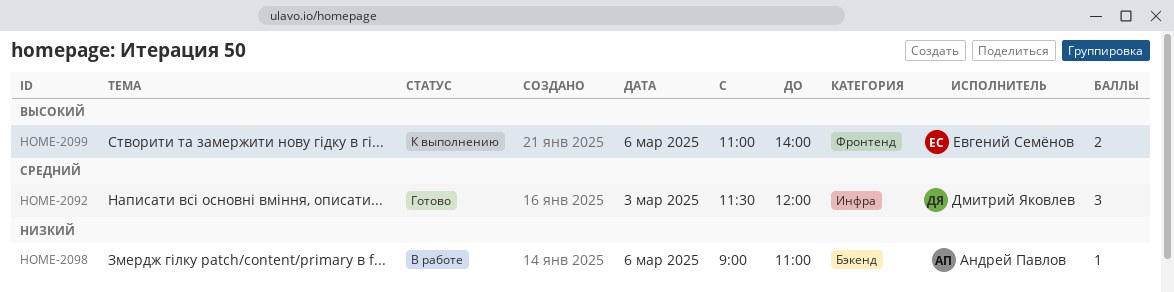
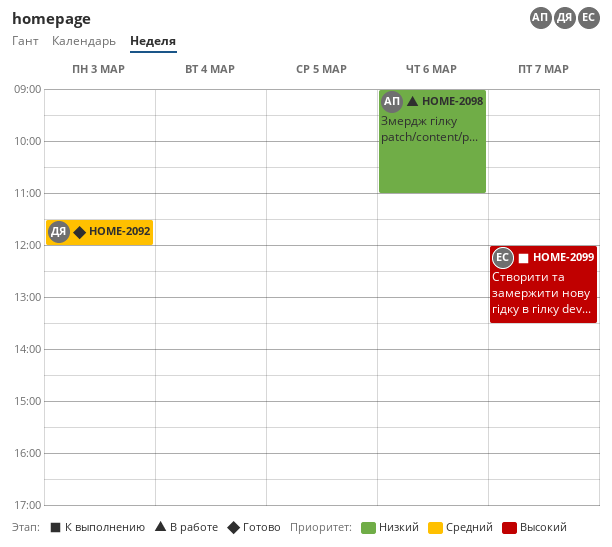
HOME-2099, day: Mar 6 -> Mar 7
HOME-2099, begins: 11:00 -> 12:00
HOME-2099, ends: 14:00 -> 13:30

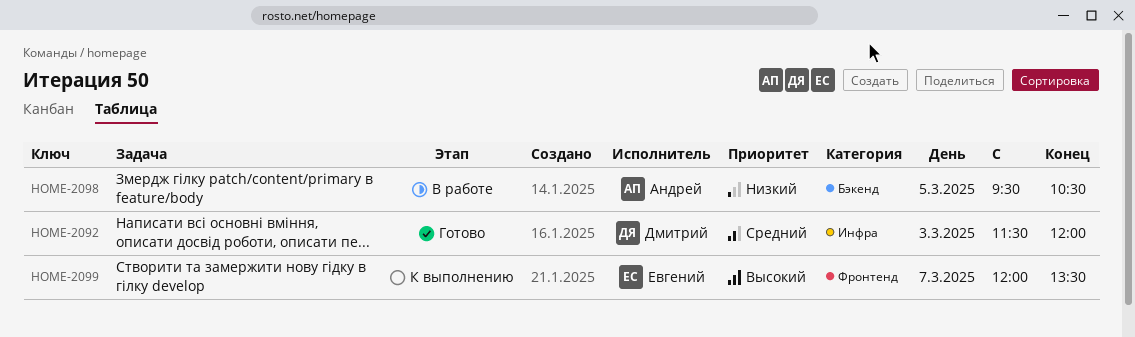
HOME-2098, day: Mar 6 -> Mar 5
HOME-2098, begins: 09:00 -> 09:30
HOME-2098, ends: 11:00 -> 10:30

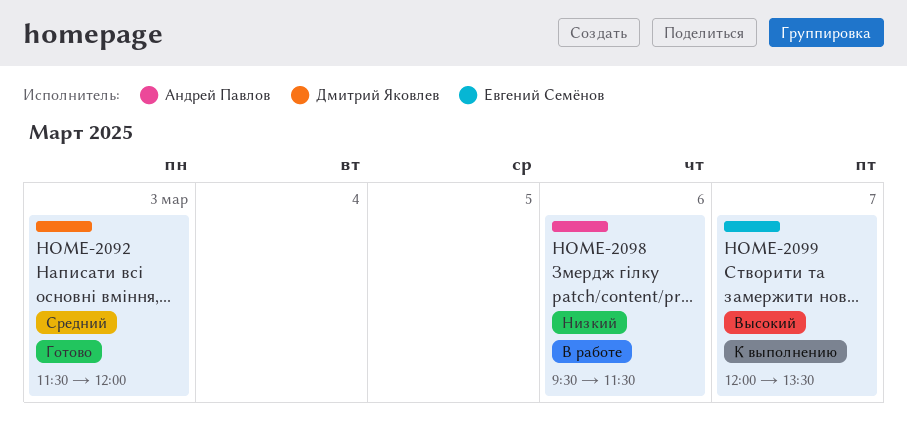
HOME-2098, day: Mar 5 -> Mar 6
HOME-2098, ends: 10:30 -> 11:30

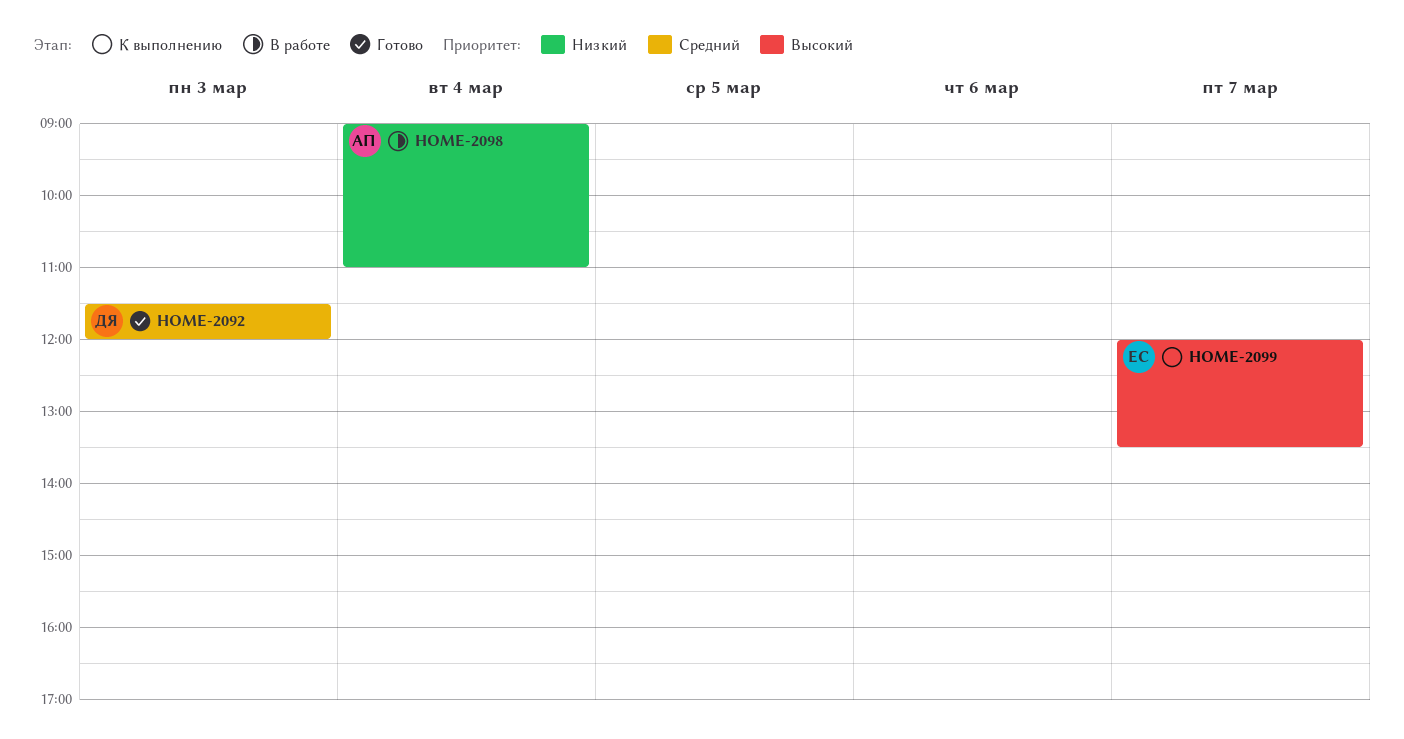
HOME-2098, day: Mar 6 -> Mar 4
HOME-2098, begins: 09:30 -> 09:00
HOME-2098, ends: 11:30 -> 11:00

